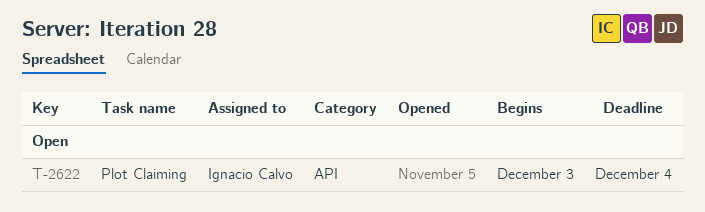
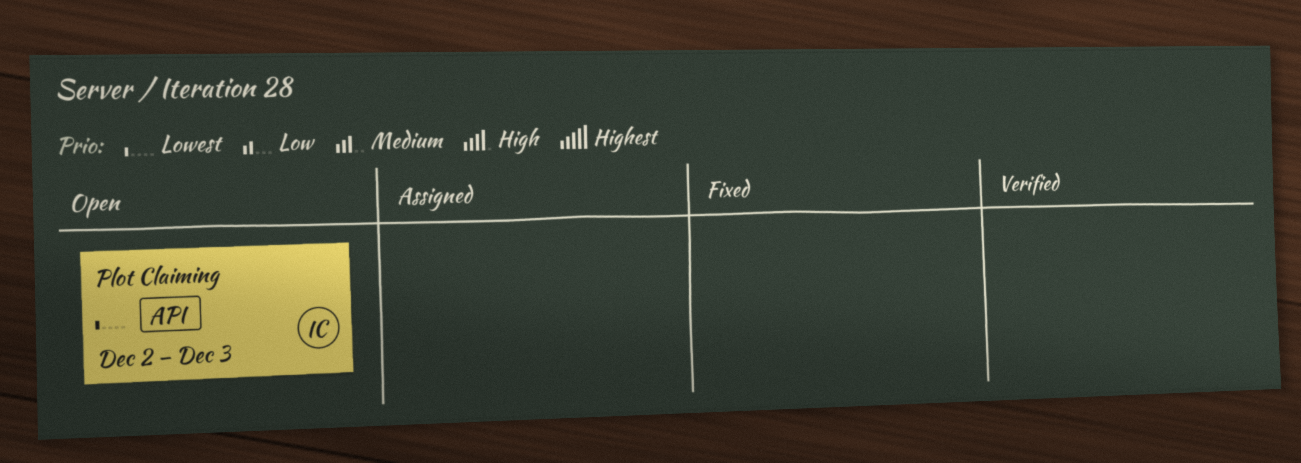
Plot Claiming, start: Dec 3 -> Dec 2
Plot Claiming, due: Dec 4 -> Dec 3

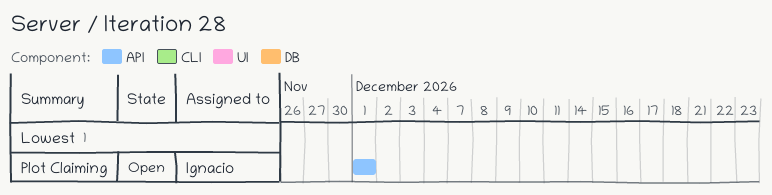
Plot Claiming, start: Dec 2 -> Dec 1
Plot Claiming, due: Dec 3 -> Dec 1

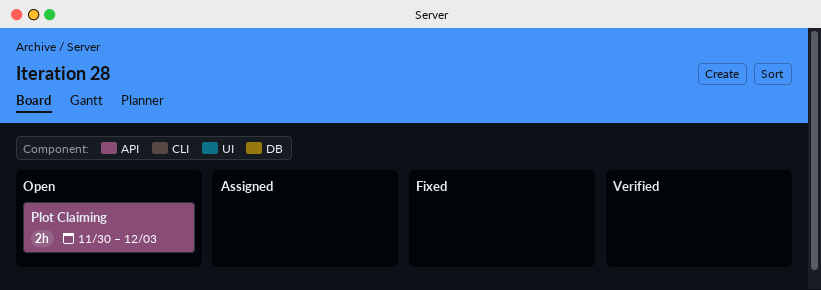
Plot Claiming, start: Dec 1 -> Nov 30
Plot Claiming, due: Dec 1 -> Dec 3

